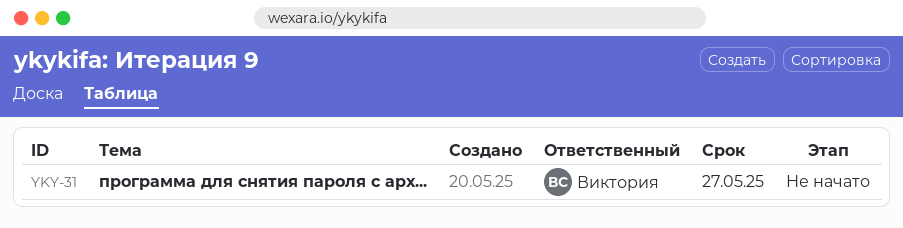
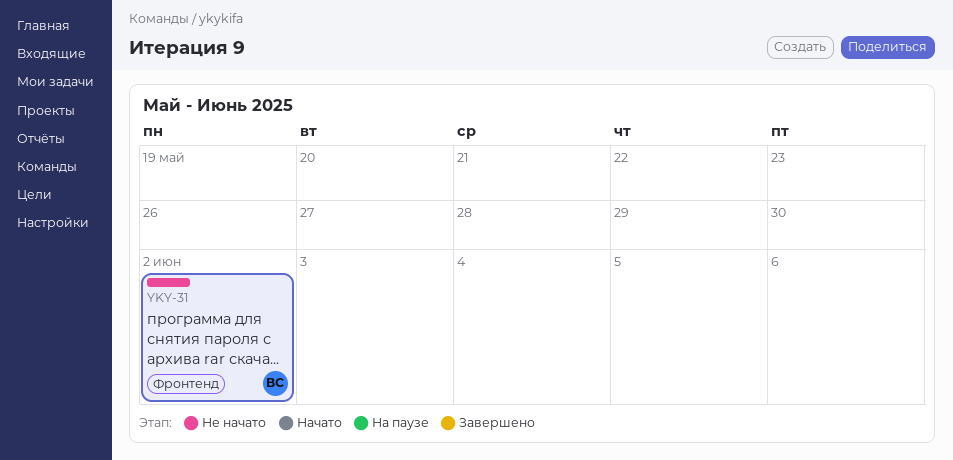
YKY-31, due: May 27 -> Jun 2

